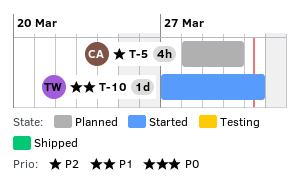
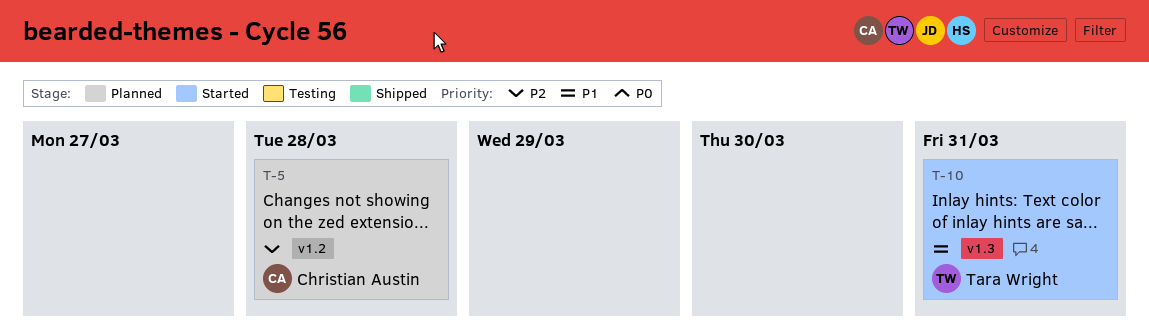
T-5, due: Mar 30 -> Mar 28

